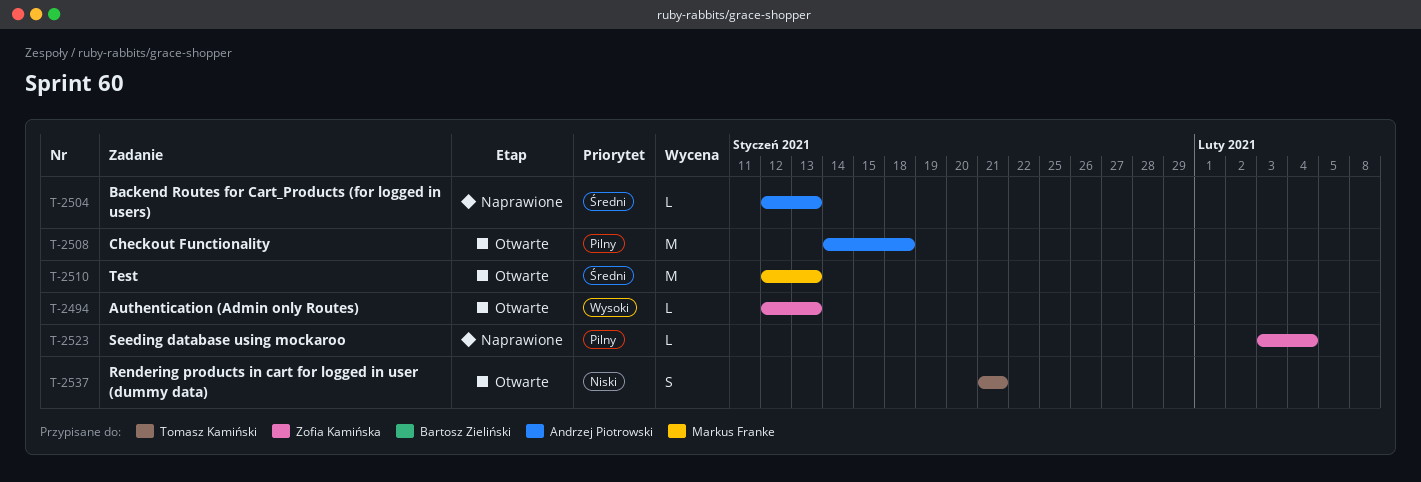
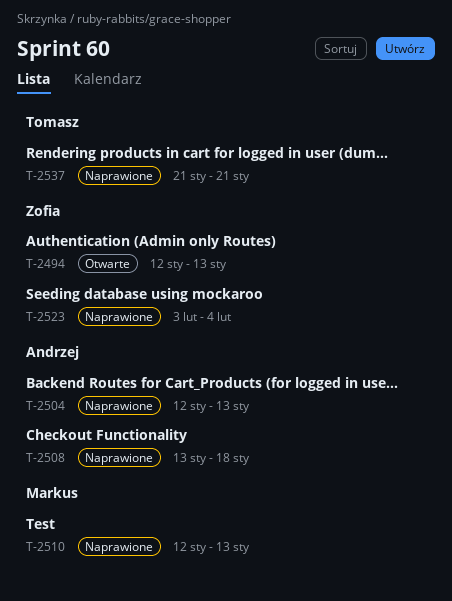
T-2508, status: Otwarte -> Naprawione
T-2508, start: Jan 14 -> Jan 13
T-2510, status: Otwarte -> Naprawione
T-2537, status: Otwarte -> Naprawione

